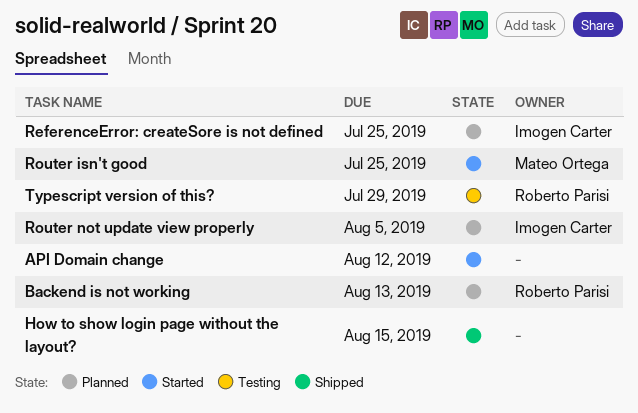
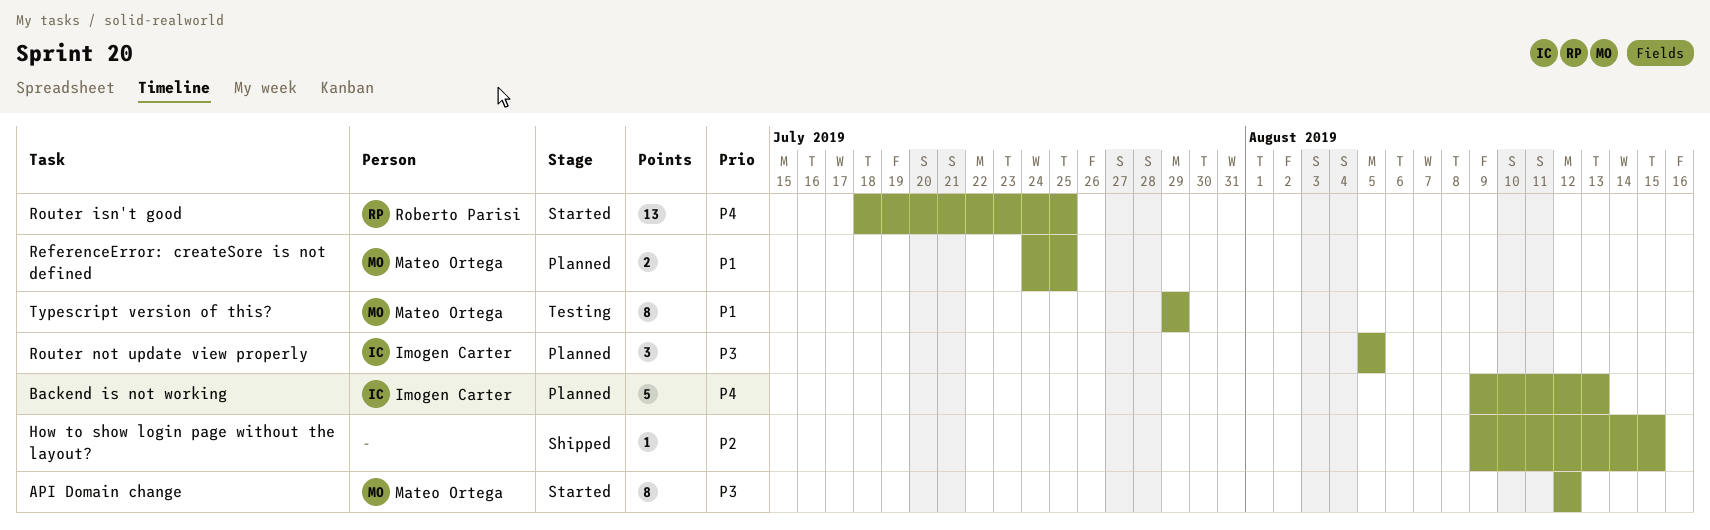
API Domain change, owner: none -> Mateo Ortega
Backend is not working, owner: Roberto Parisi -> Imogen Carter
ReferenceError: createSore is not defined, owner: Imogen Carter -> Mateo Ortega
Router isn't good, owner: Mateo Ortega -> Roberto Parisi
Typescript version of this?, owner: Roberto Parisi -> Mateo Ortega

